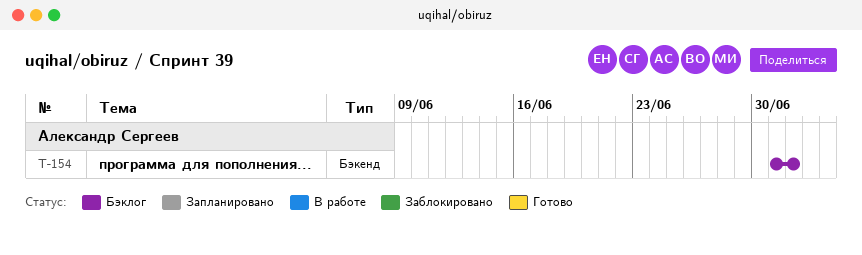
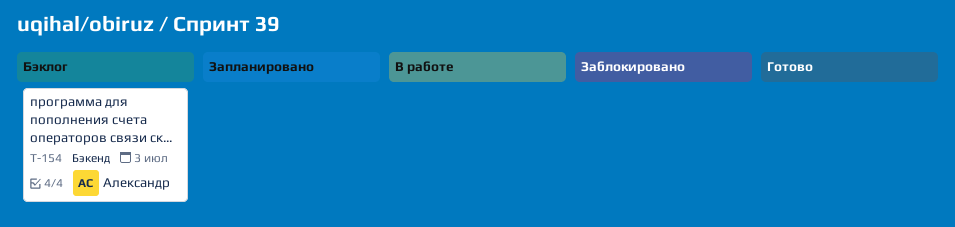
T-154, due: Jul 2 -> Jul 3

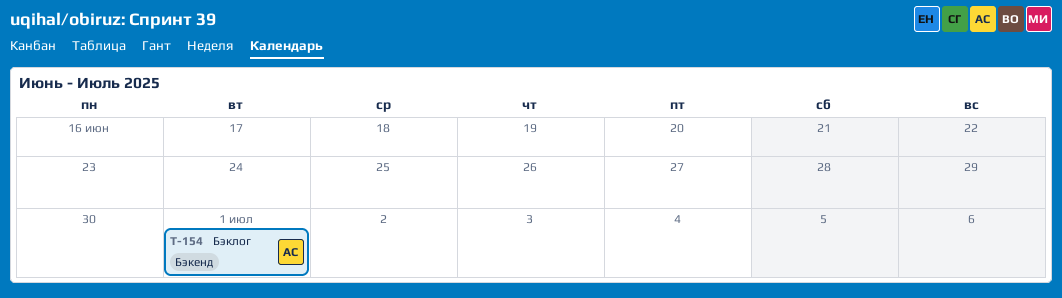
T-154, due: Jul 3 -> Jul 1

